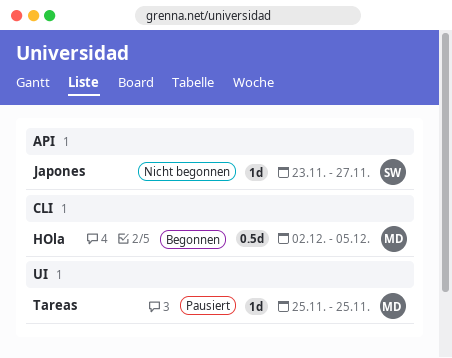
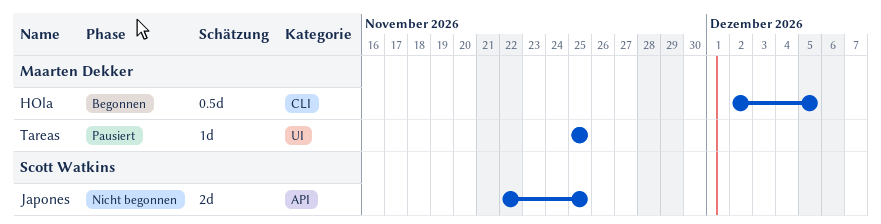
Japones, estimate: 1d -> 2d
Japones, start: Nov 23 -> Nov 22
Japones, due: Nov 27 -> Nov 25

